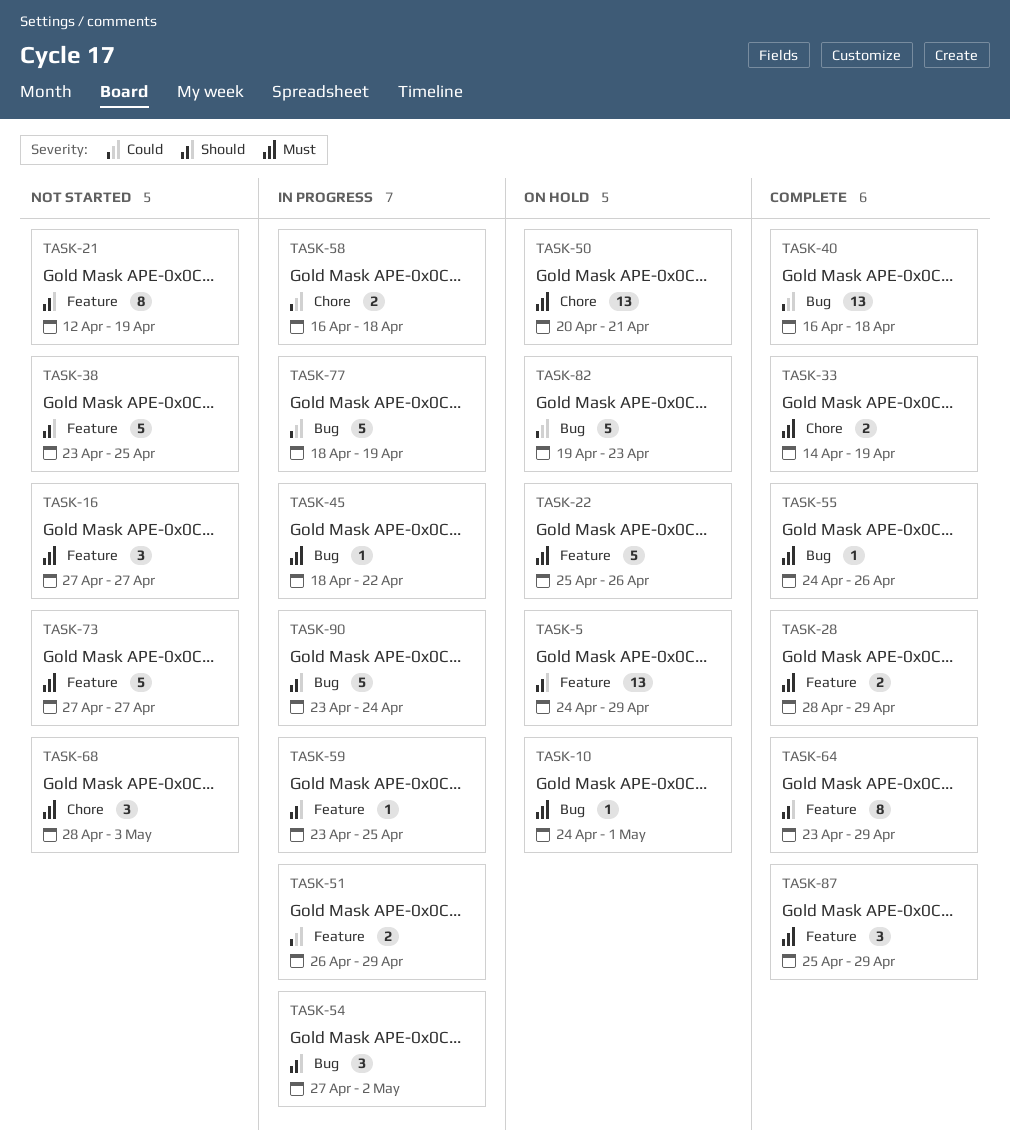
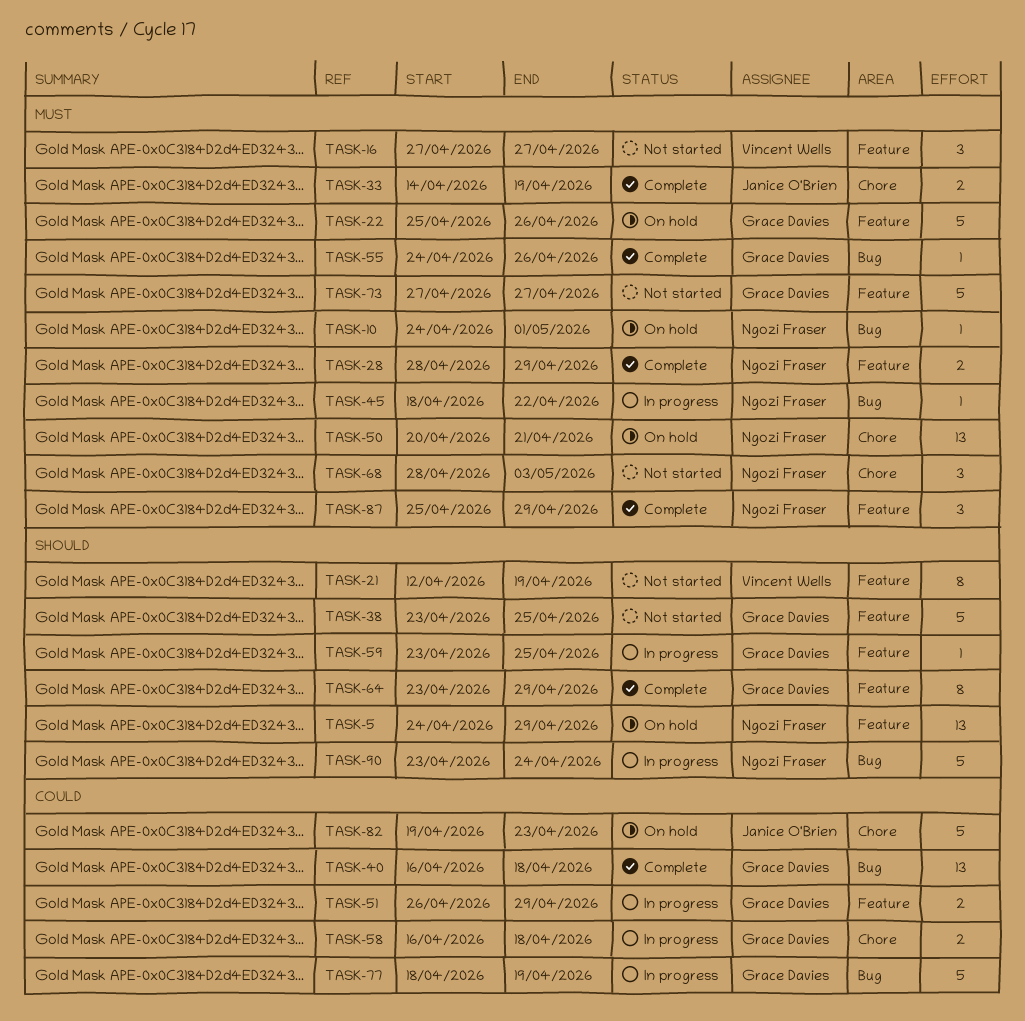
TASK-54: present -> none
TASK-82, label: Bug -> Chore

